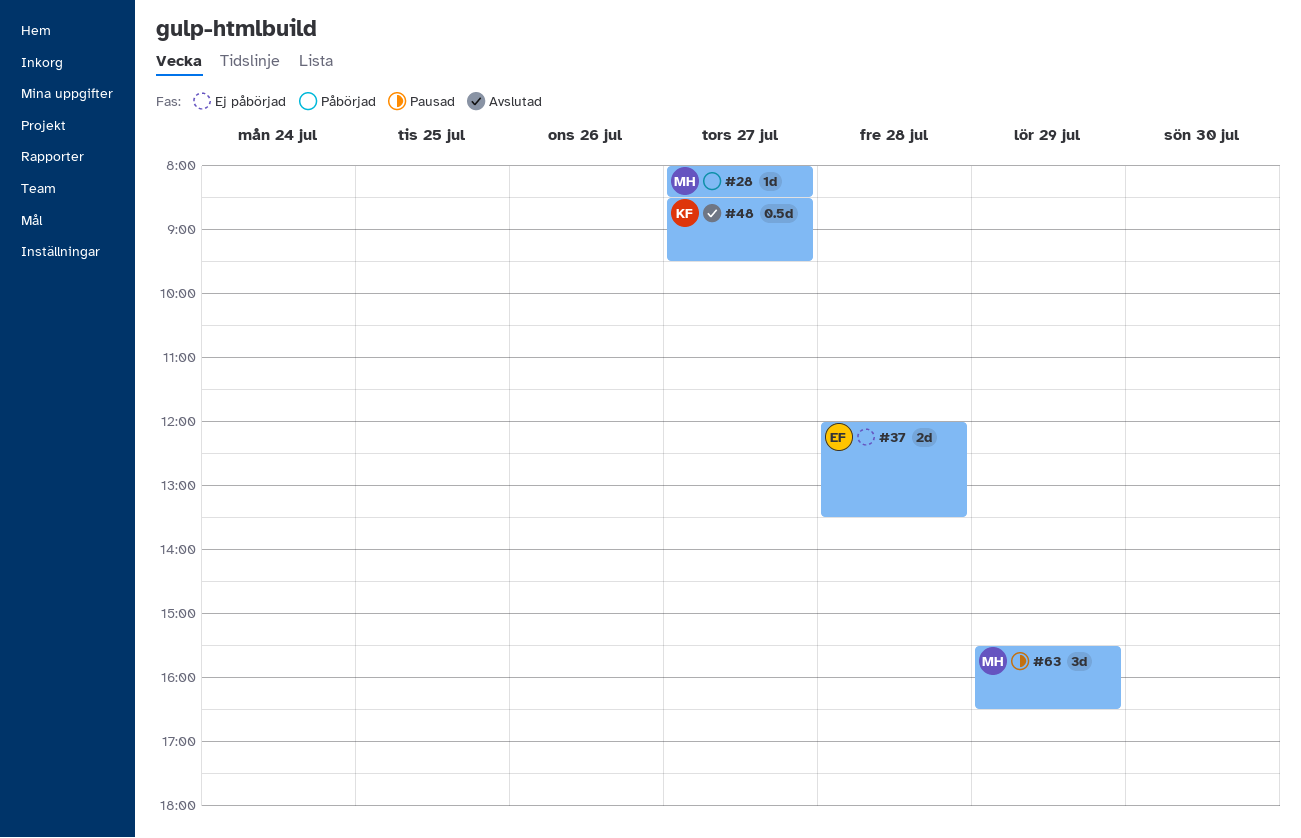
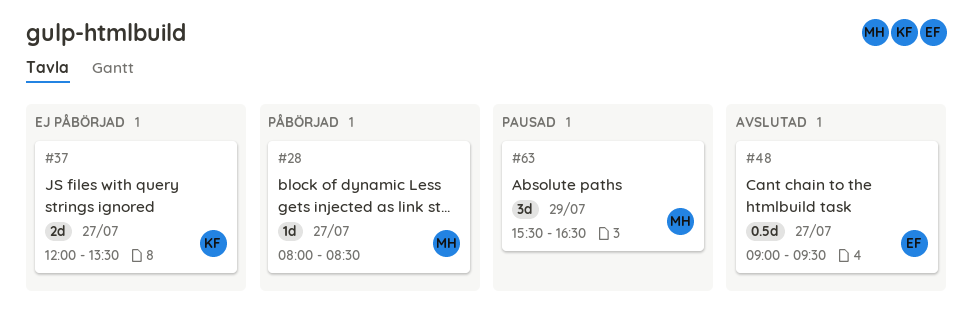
#37, owner: EF -> KF
#37, day: Jul 28 -> Jul 27
#48, owner: KF -> EF
#48, begins: 08:30 -> 09:00

